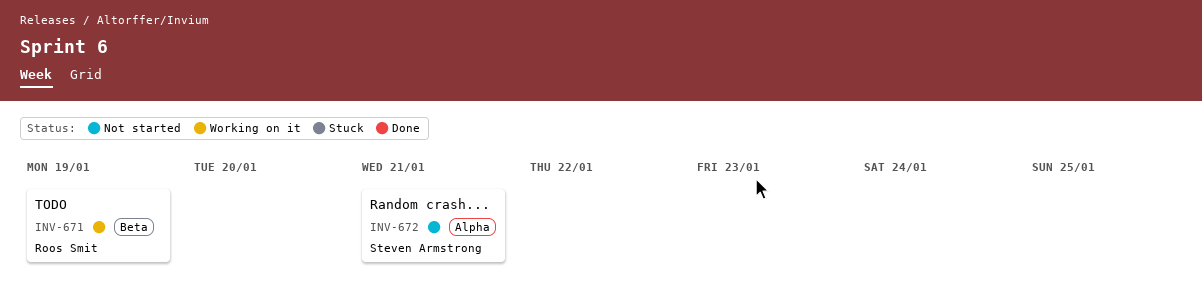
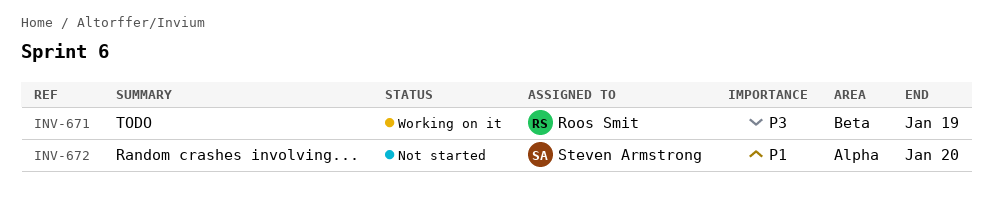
INV-672, due: Jan 21 -> Jan 20

